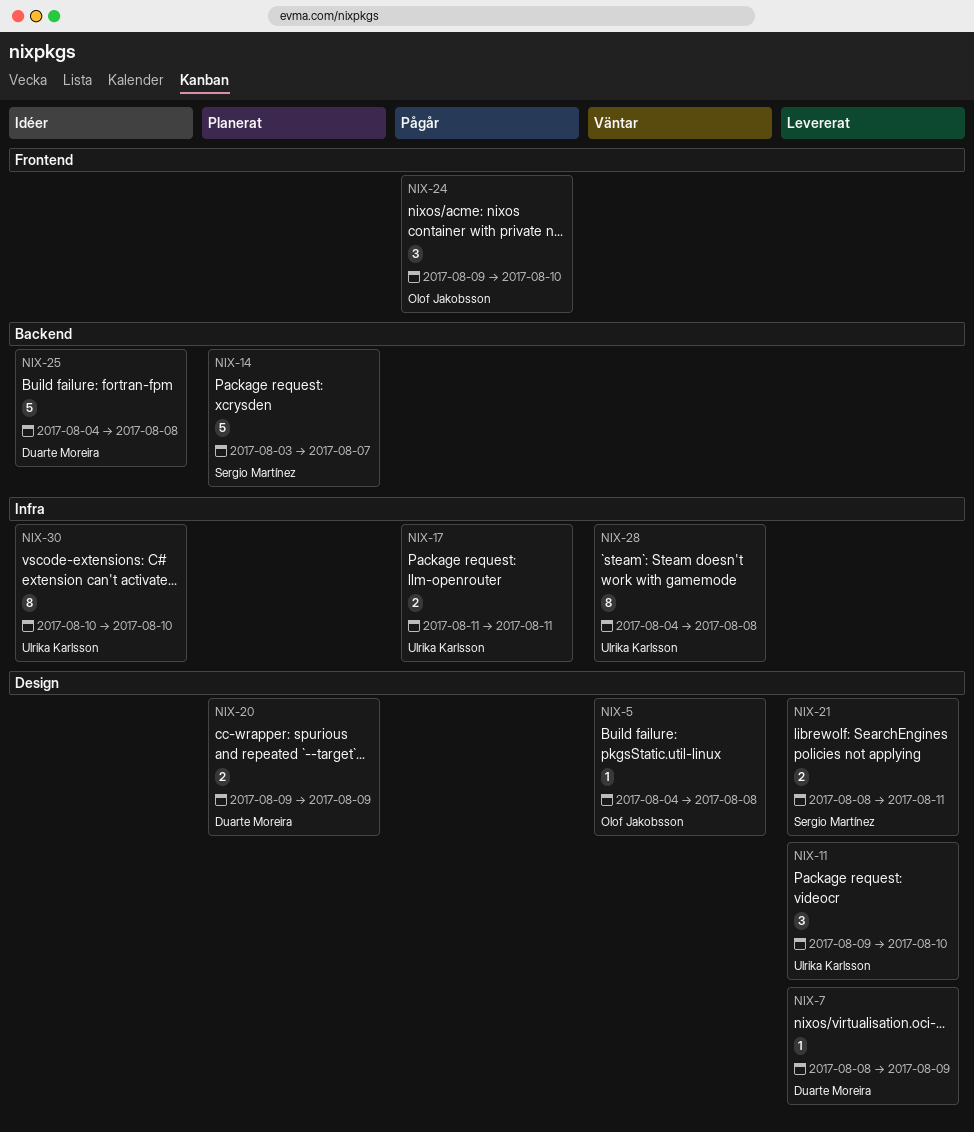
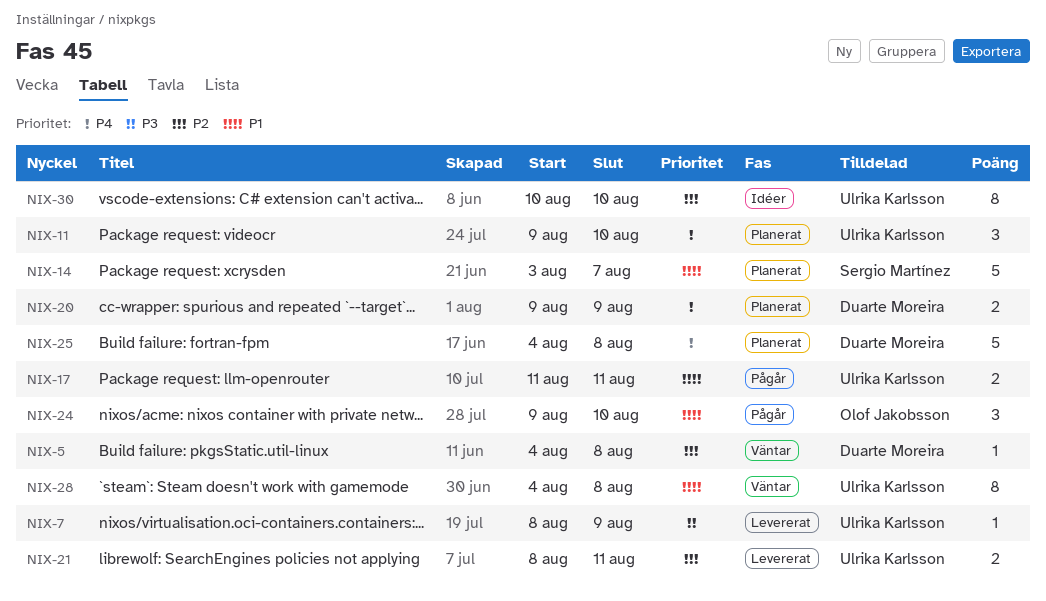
NIX-5, owner: Olof Jakobsson -> Duarte Moreira
NIX-7, owner: Duarte Moreira -> Ulrika Karlsson
NIX-11, status: Levererat -> Planerat
NIX-21, owner: Sergio Martínez -> Ulrika Karlsson
NIX-25, status: Idéer -> Planerat

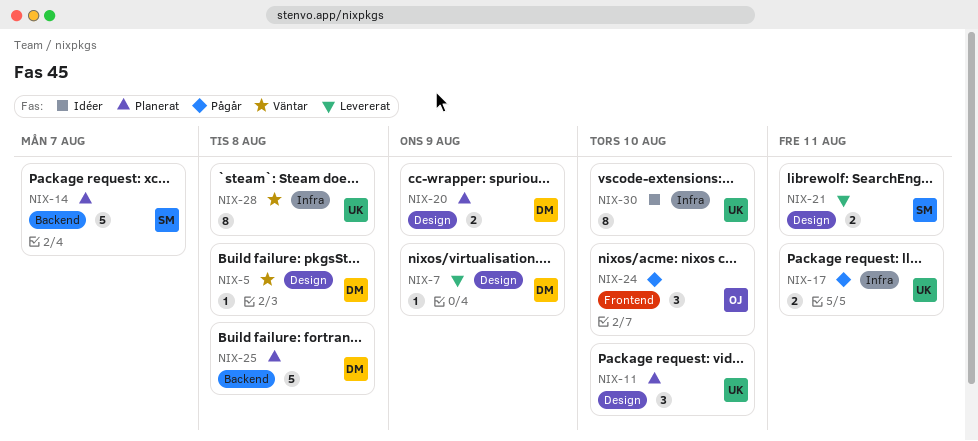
NIX-7, owner: Ulrika Karlsson -> Duarte Moreira
NIX-21, owner: Ulrika Karlsson -> Sergio Martínez

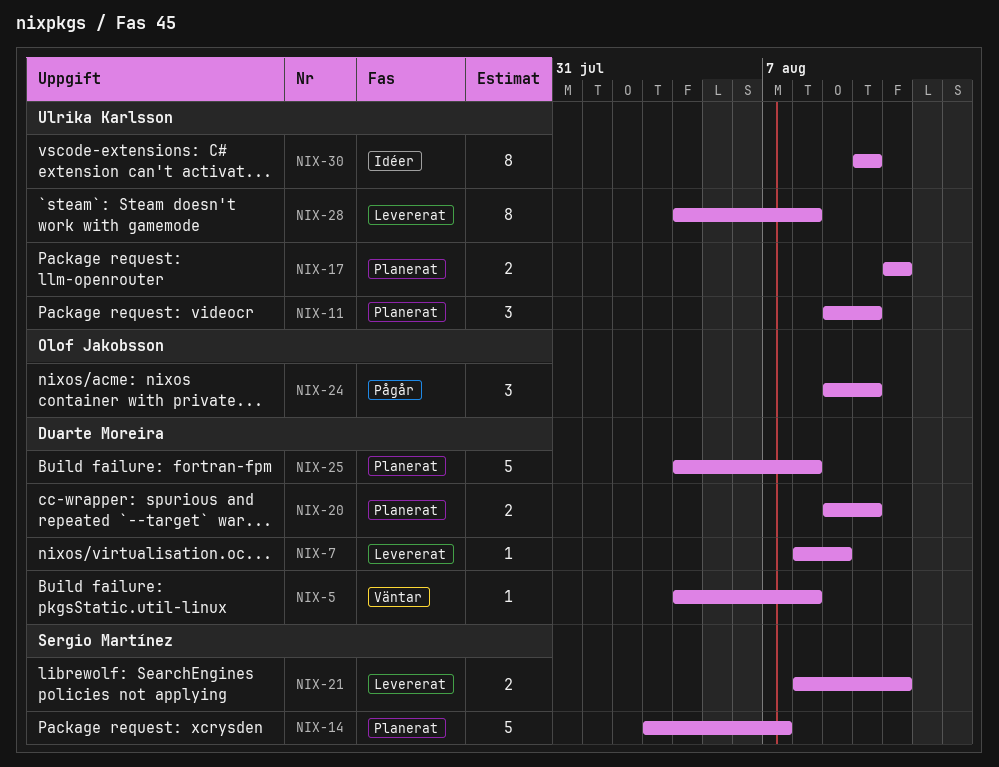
NIX-17, status: Pågår -> Planerat
NIX-20, due: Aug 9 -> Aug 10
NIX-28, status: Väntar -> Levererat

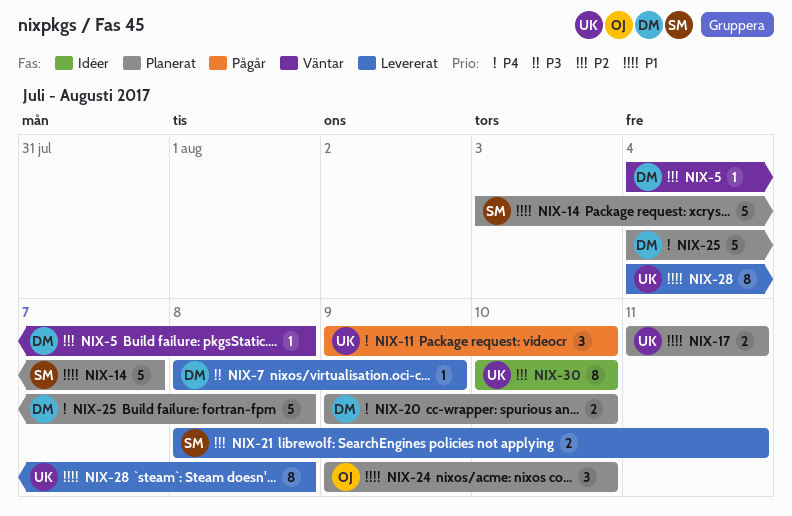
NIX-11, status: Planerat -> Pågår
NIX-24, status: Pågår -> Planerat

